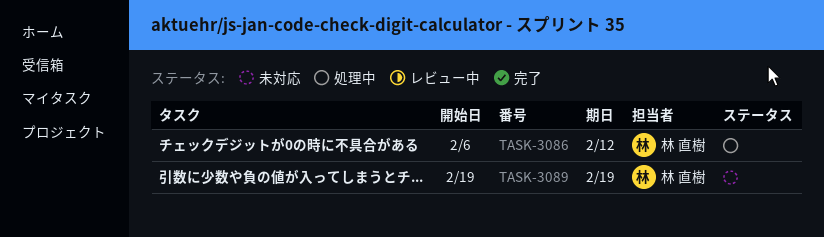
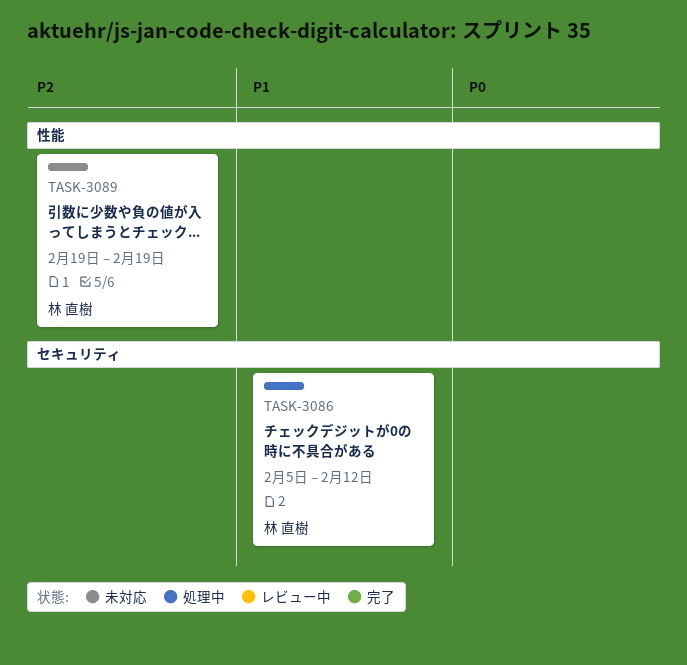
TASK-3086, start: Feb 6 -> Feb 5

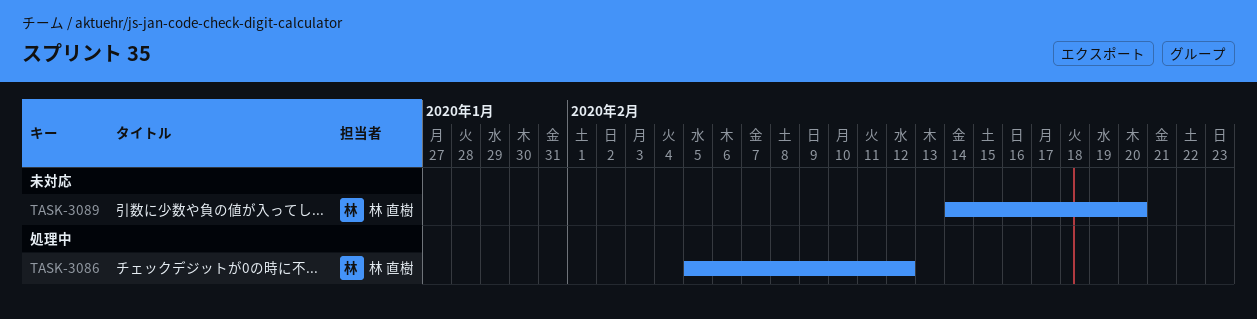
TASK-3089, start: Feb 19 -> Feb 14
TASK-3089, due: Feb 19 -> Feb 20

